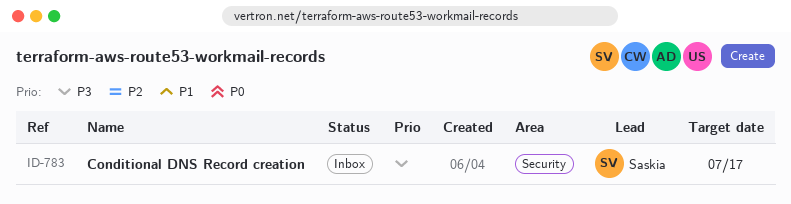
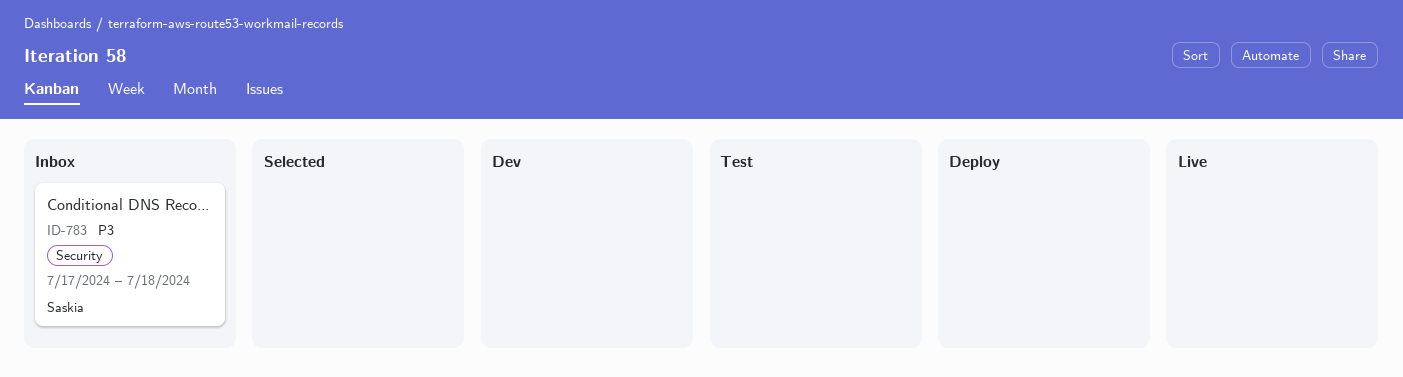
ID-783, due: Jul 17 -> Jul 18

